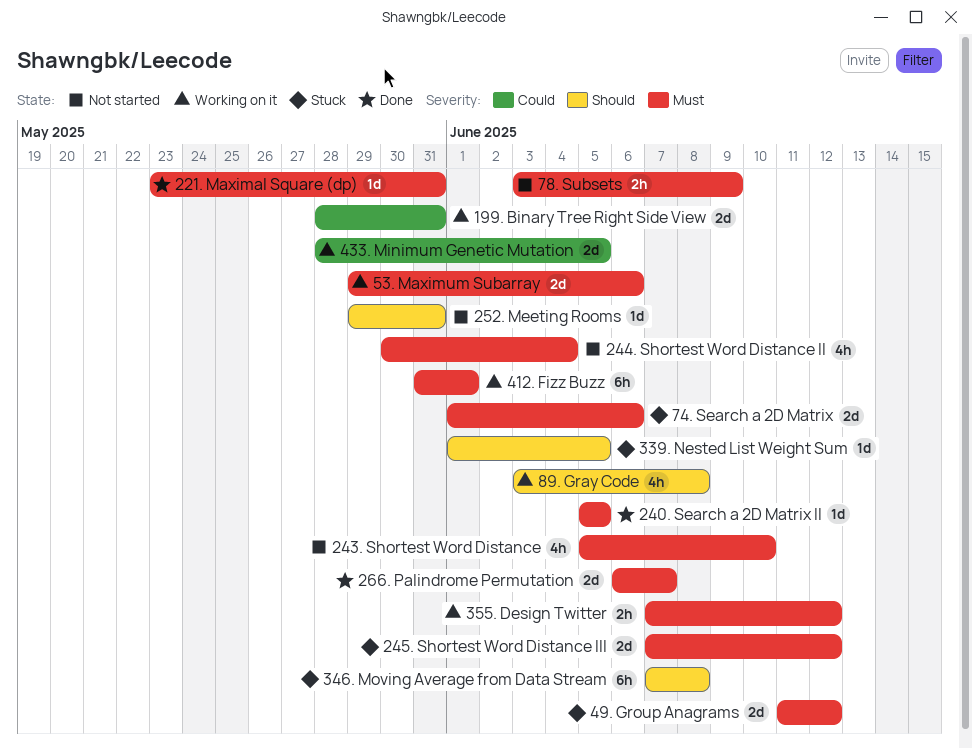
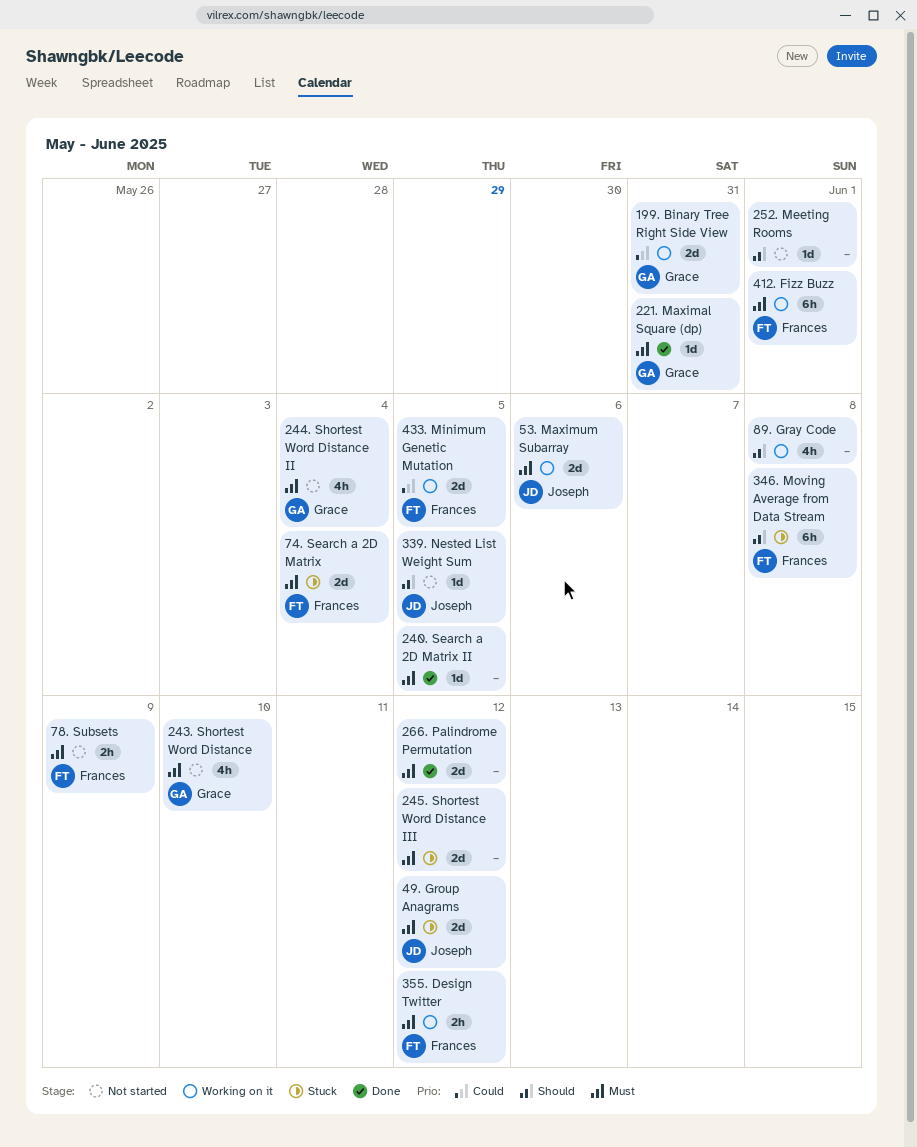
252. Meeting Rooms, due: May 31 -> Jun 1
266. Palindrome Permutation, due: Jun 7 -> Jun 12
339. Nested List Weight Sum, status: Stuck -> Not started
74. Search a 2D Matrix, due: Jun 6 -> Jun 4

